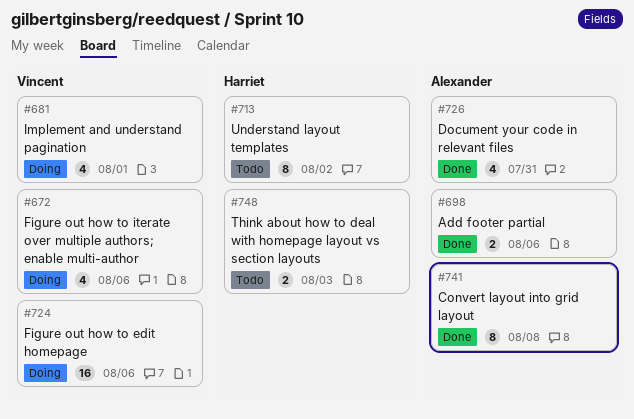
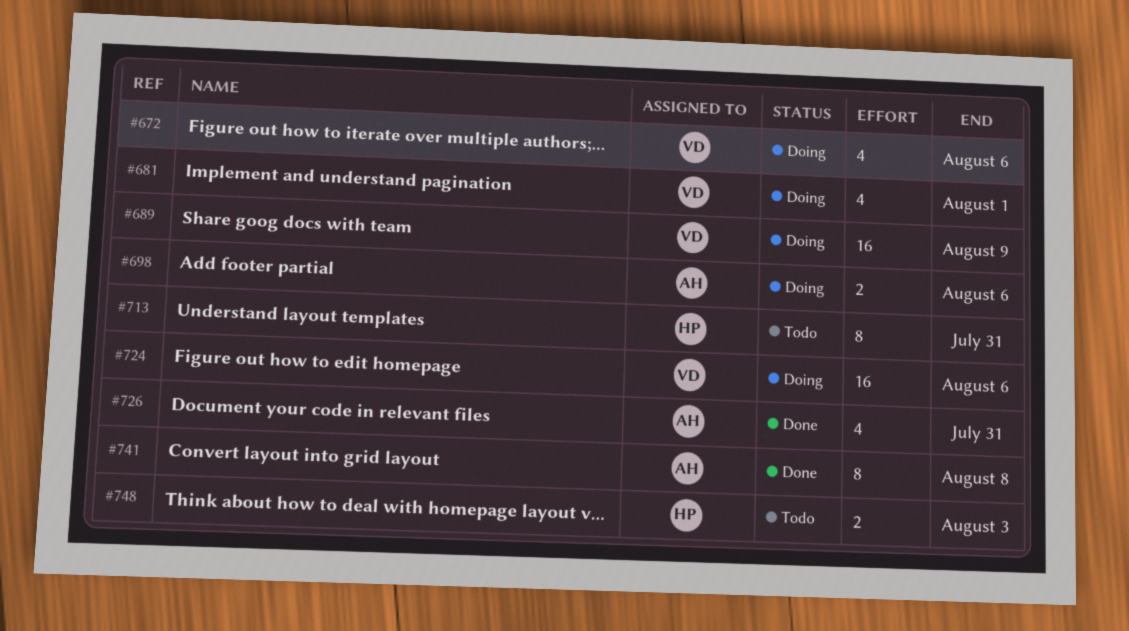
#689: none -> present
#698, status: Done -> Doing
#713, due: Aug 2 -> Jul 31

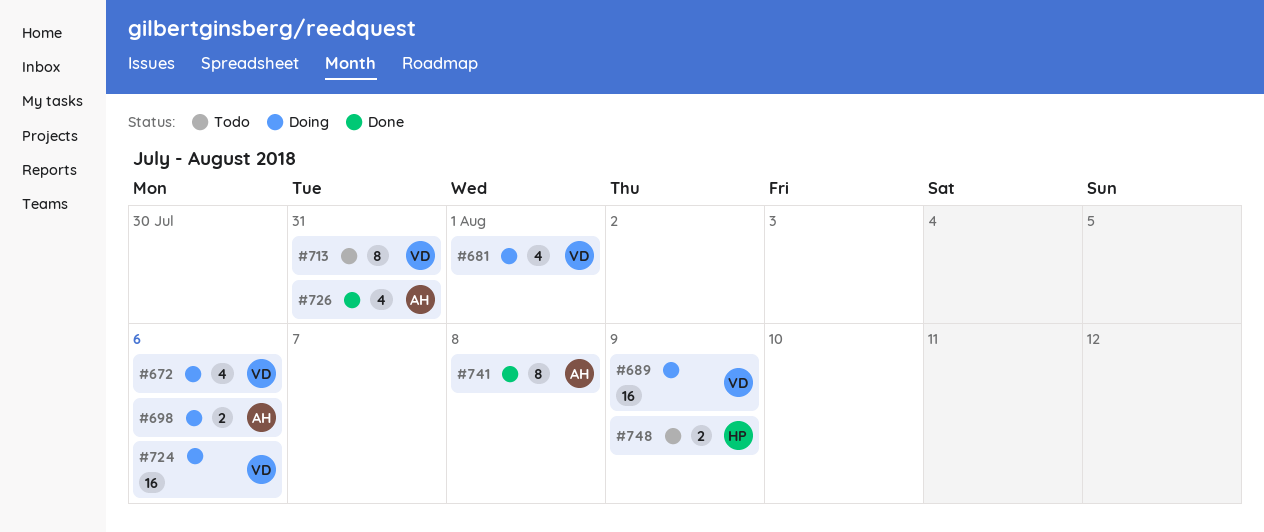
#713, owner: HP -> VD
#748, due: Aug 3 -> Aug 9

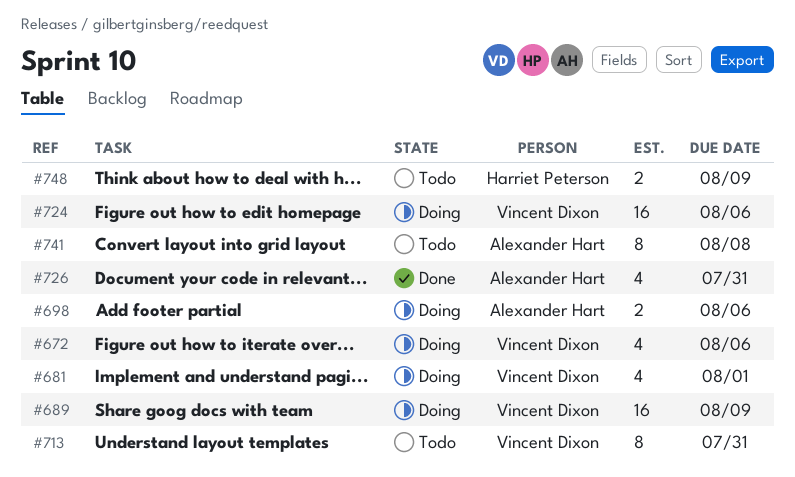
#741, status: Done -> Todo

